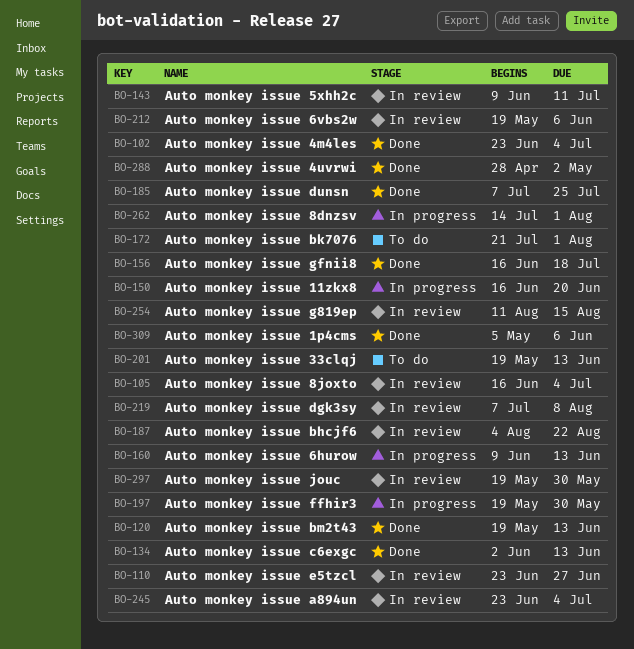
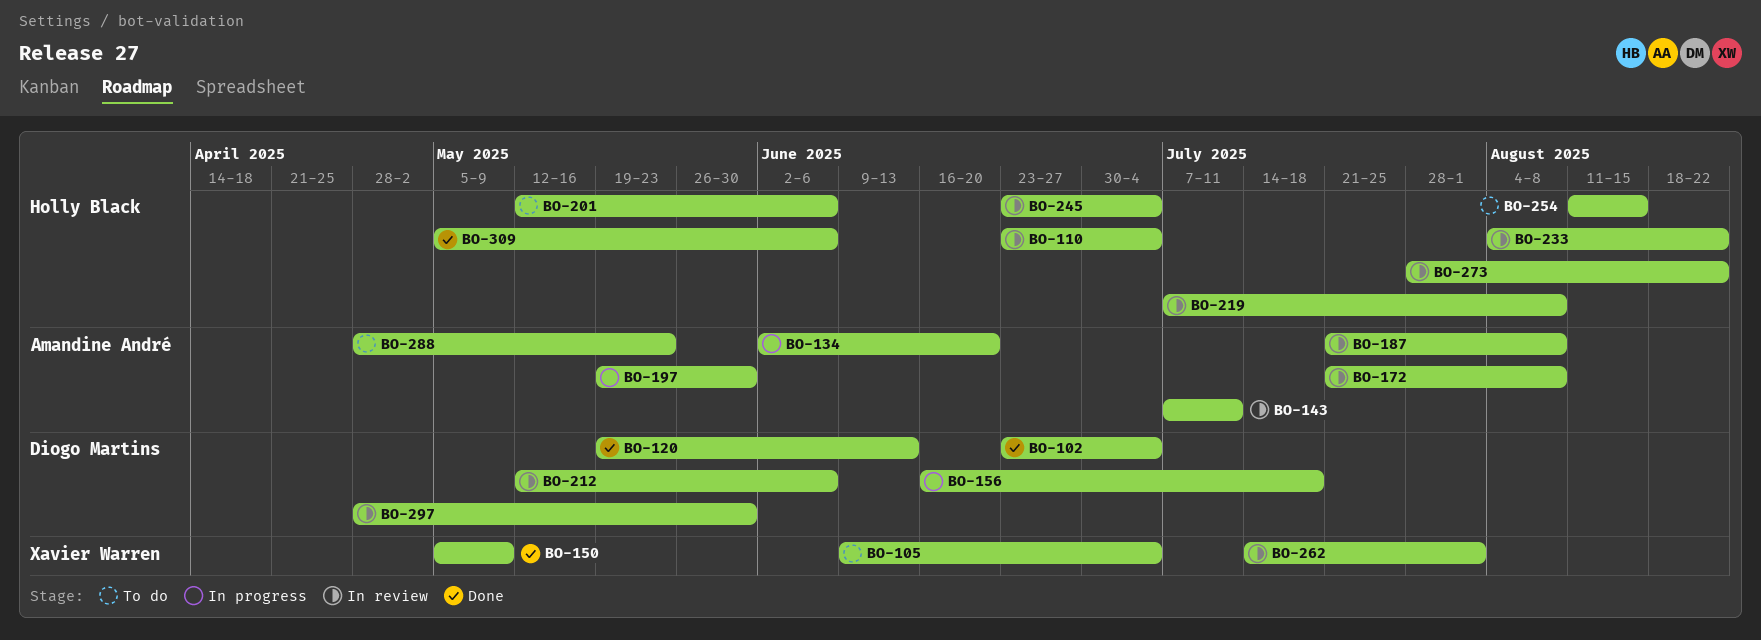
BO-105, status: In review -> To do
BO-105, start: Jun 16 -> Jun 9
BO-110, due: Jun 27 -> Jul 4
BO-134, status: Done -> In progress
BO-134, due: Jun 13 -> Jun 20
BO-143, start: Jun 9 -> Jul 7
BO-150, status: In progress -> Done
BO-150, start: Jun 16 -> May 5
BO-150, due: Jun 20 -> May 9
BO-156, status: Done -> In progress
BO-160: present -> none
BO-172, status: To do -> In review
BO-172, due: Aug 1 -> Aug 8
BO-185: present -> none
BO-187, start: Aug 4 -> Jul 21
BO-187, due: Aug 22 -> Aug 8
BO-201, start: May 19 -> May 12
BO-201, due: Jun 13 -> Jun 6
BO-212, start: May 19 -> May 12
BO-233: none -> present
BO-254, status: In review -> To do
BO-262, status: In progress -> In review
BO-273: none -> present
BO-288, status: Done -> To do
BO-288, due: May 2 -> May 23
BO-297, start: May 19 -> Apr 28

